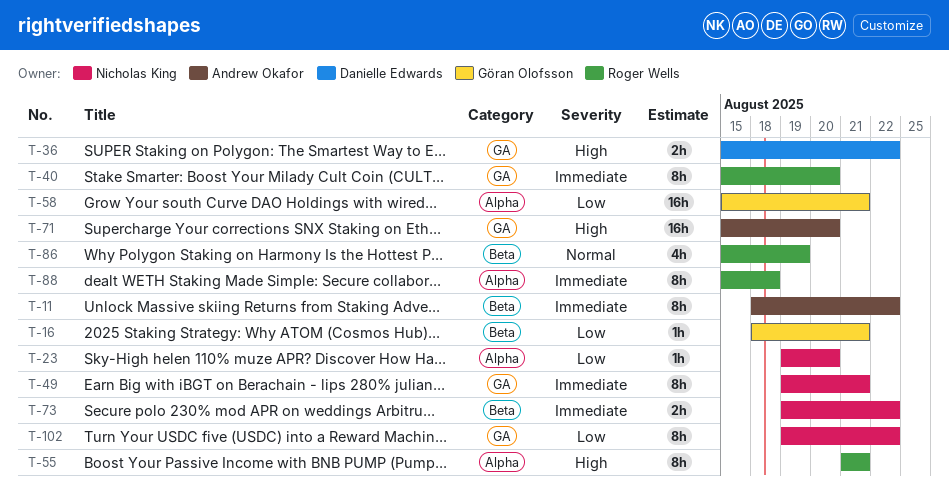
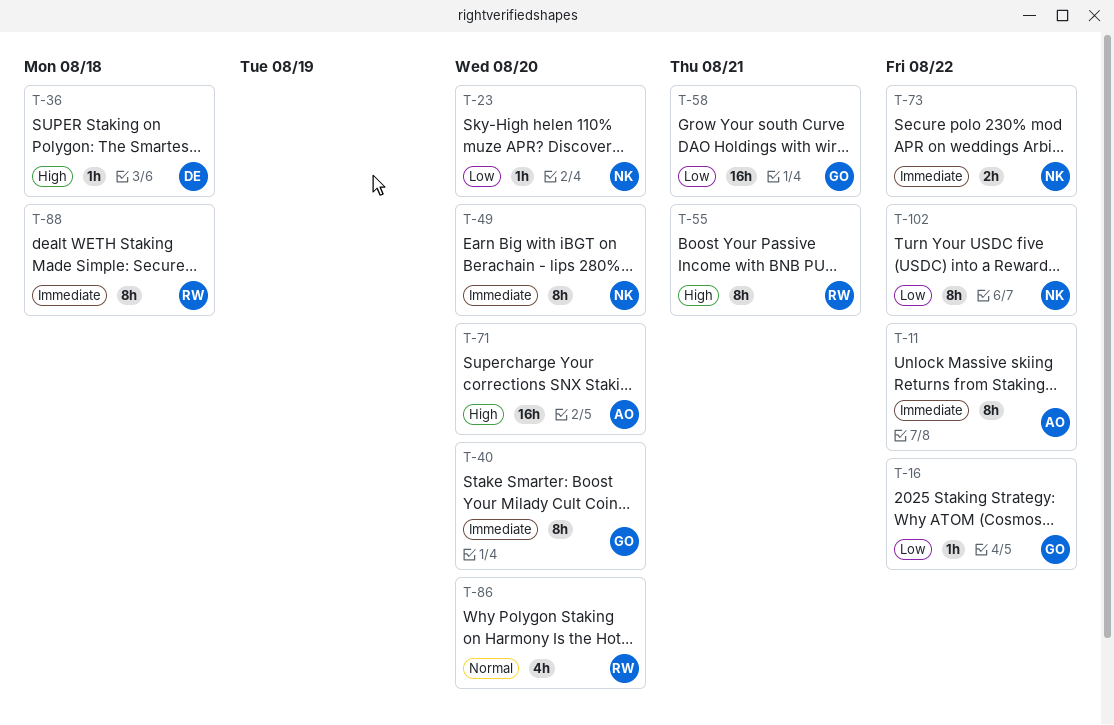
T-16, due: Aug 21 -> Aug 22
T-36, estimate: 2h -> 1h
T-36, due: Aug 22 -> Aug 18
T-40, owner: Roger Wells -> Göran Olofsson
T-49, due: Aug 21 -> Aug 20
T-86, due: Aug 19 -> Aug 20

